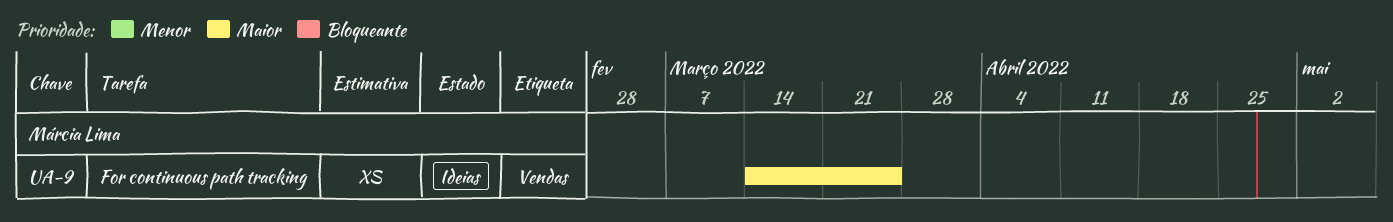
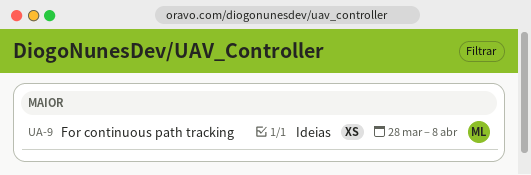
UA-9, start: Mar 14 -> Mar 28
UA-9, due: Mar 25 -> Apr 8

